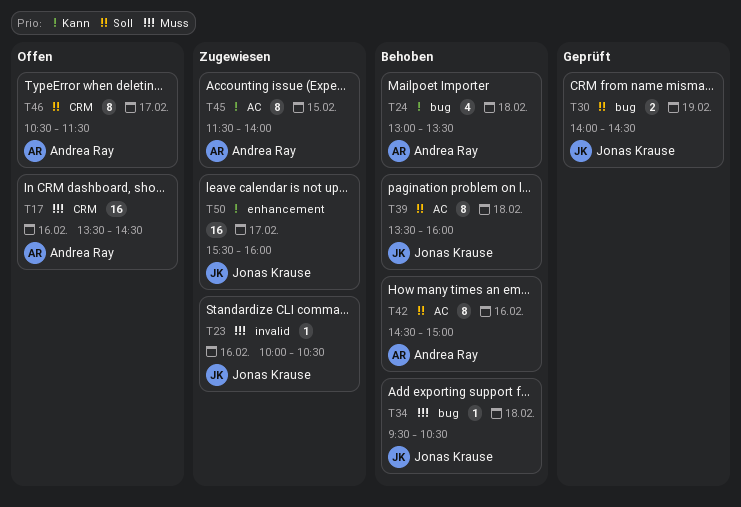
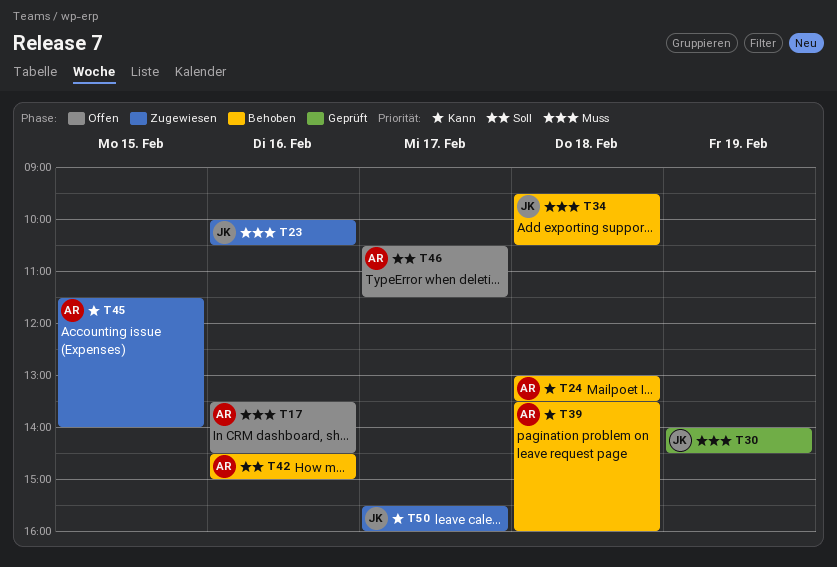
T30, priority: Soll -> Muss
T39, owner: Jonas Krause -> Andrea Ray
T39, priority: Soll -> Kann

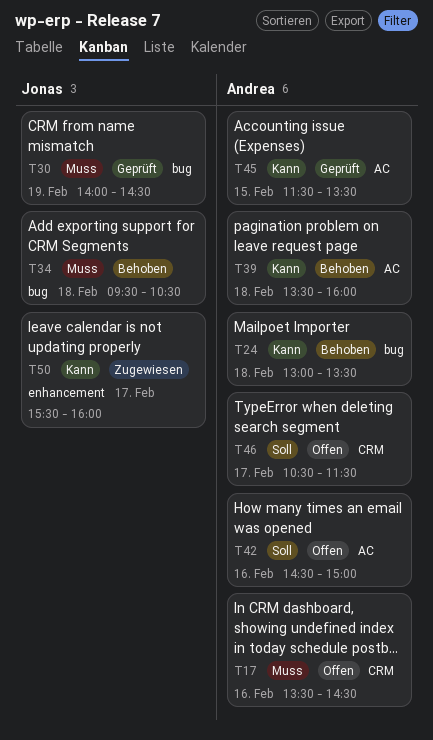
T23: present -> none
T42, status: Behoben -> Offen
T45, status: Zugewiesen -> Geprüft
T45, ends: 14:00 -> 13:30

